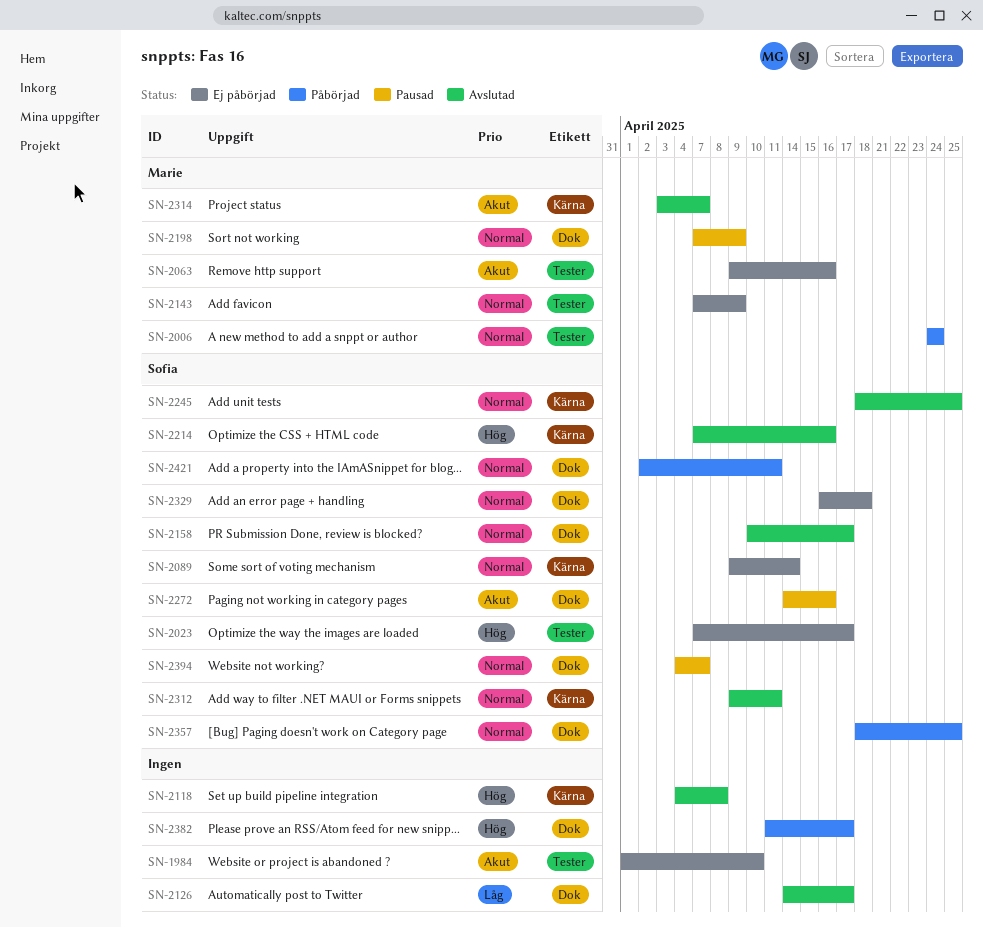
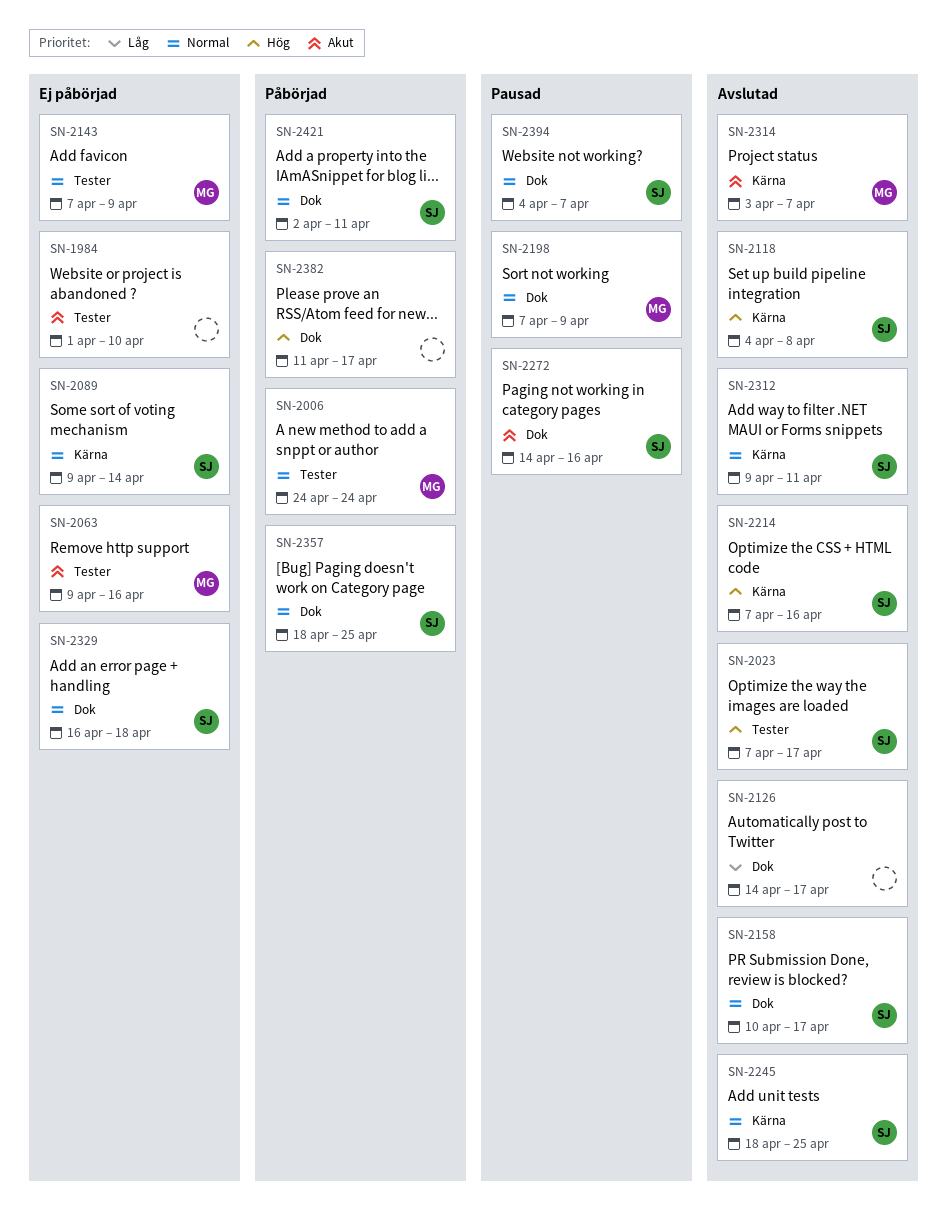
SN-2023, status: Ej påbörjad -> Avslutad
SN-2118, owner: none -> Sofia

